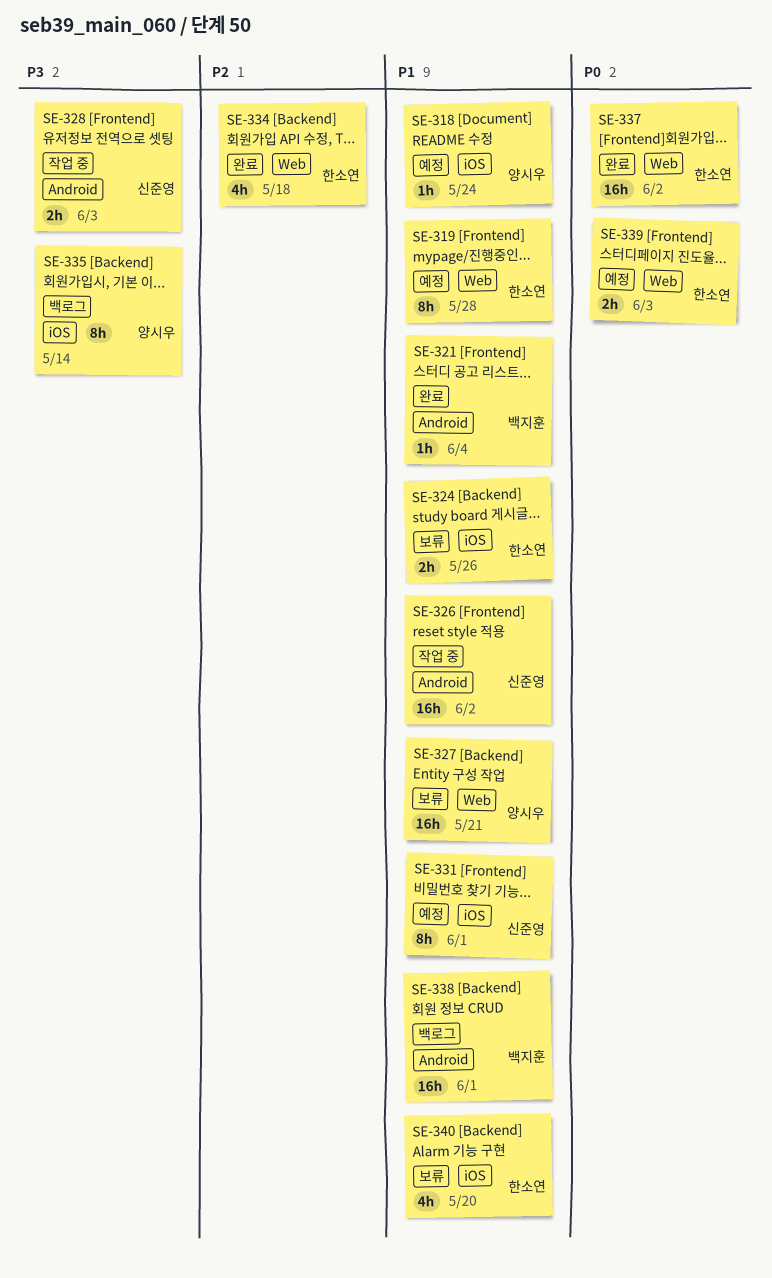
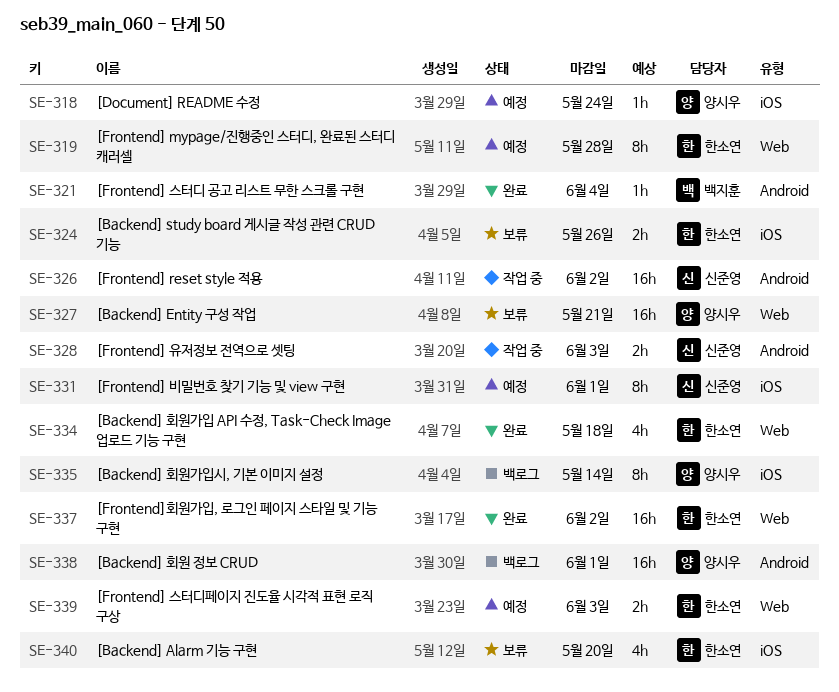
SE-338, owner: 백지훈 -> 양시우

